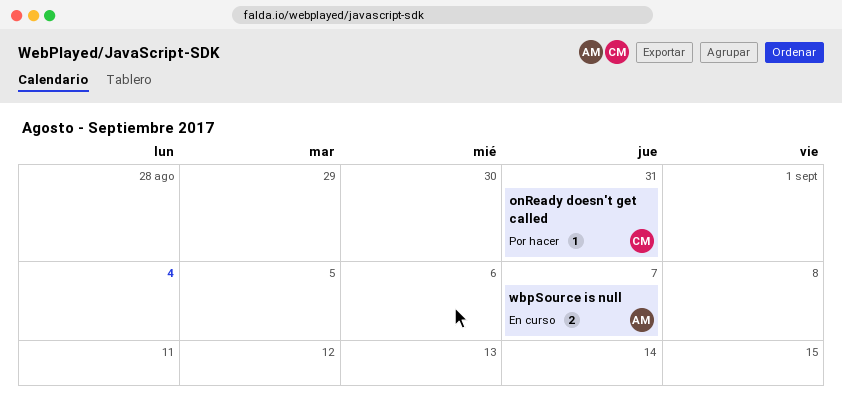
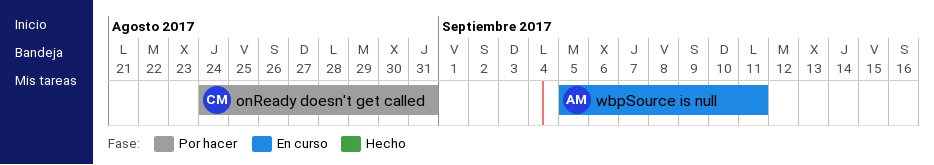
wbpSource is null, due: Sep 7 -> Sep 11

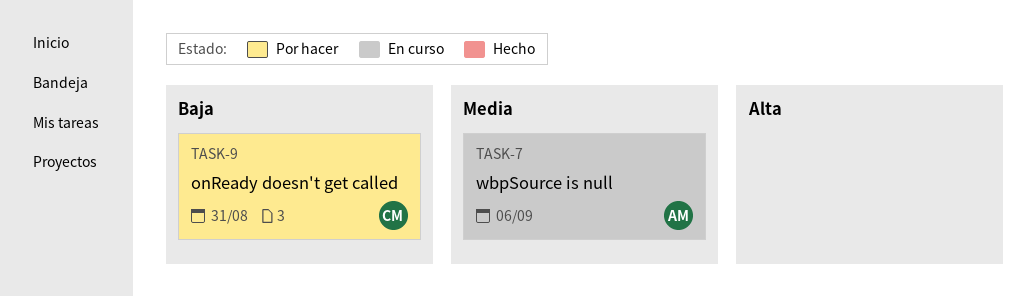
wbpSource is null, due: Sep 11 -> Sep 6

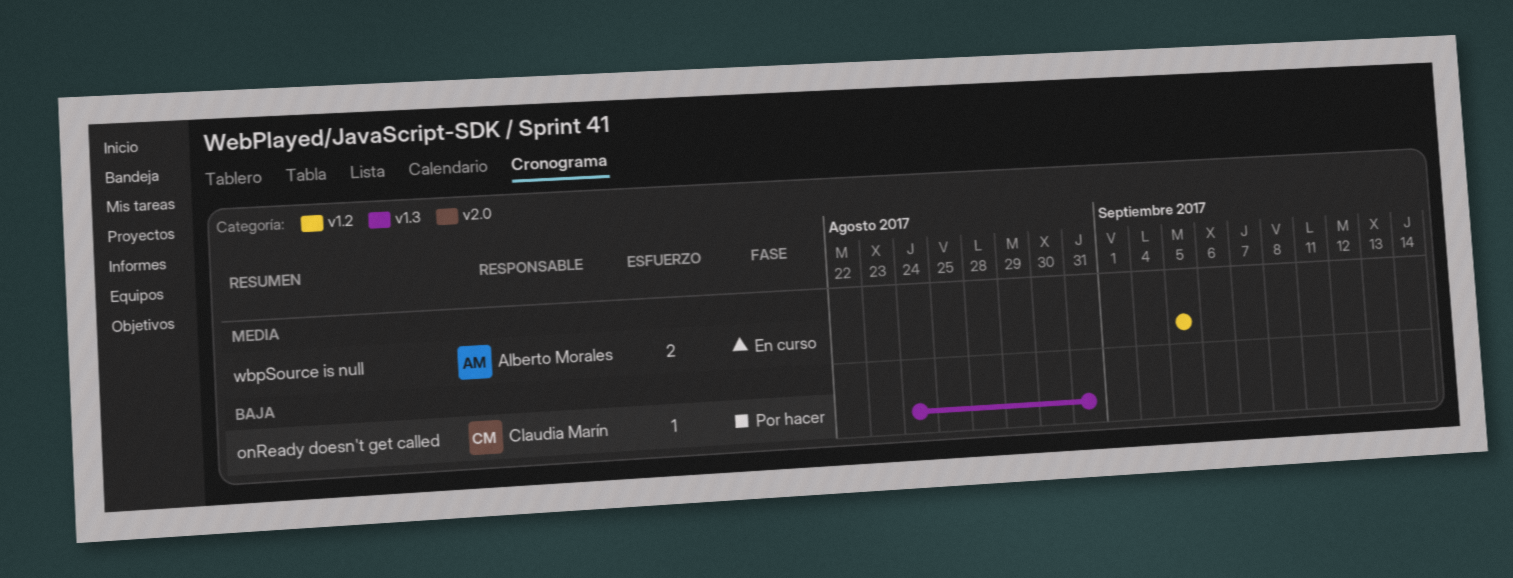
wbpSource is null, due: Sep 6 -> Sep 5

